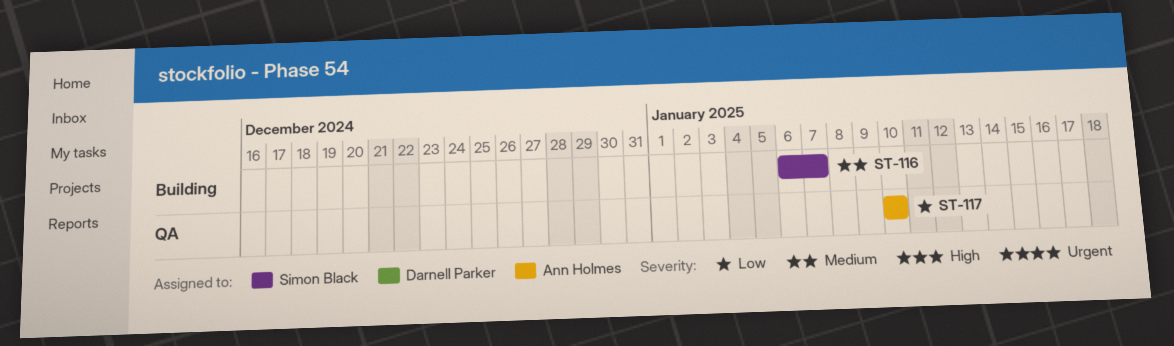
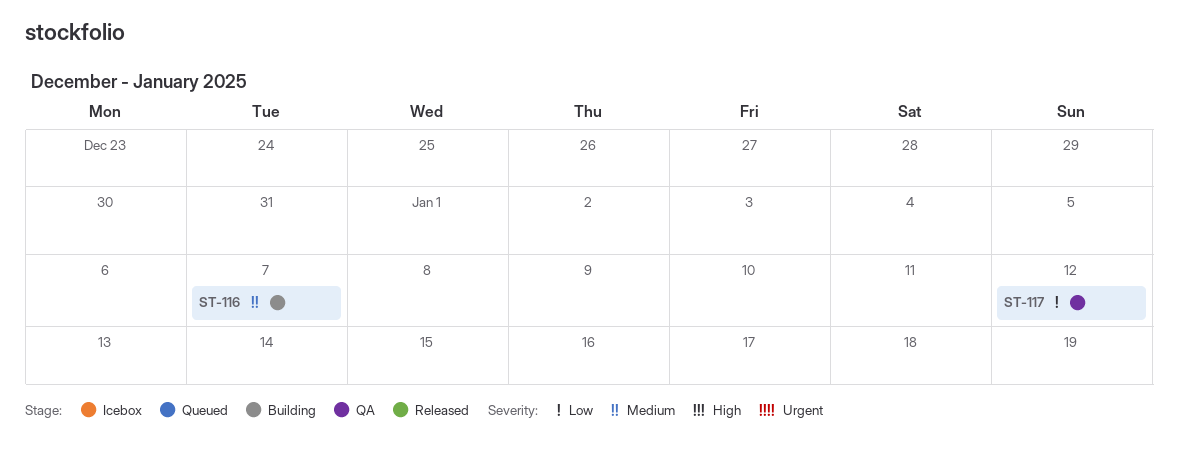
ST-117, due: Jan 10 -> Jan 12

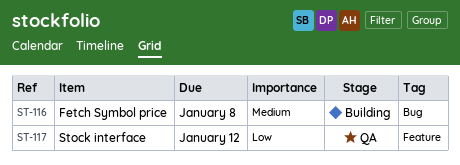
ST-116, due: Jan 7 -> Jan 8

